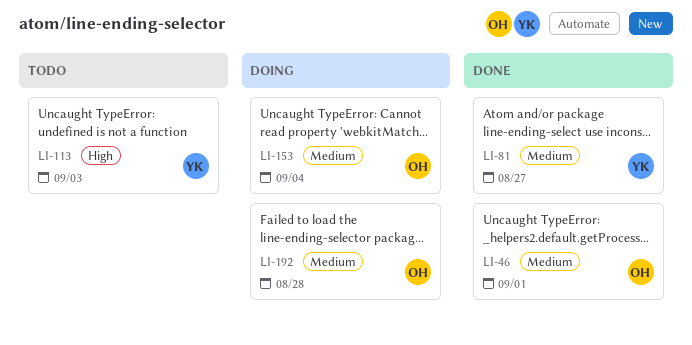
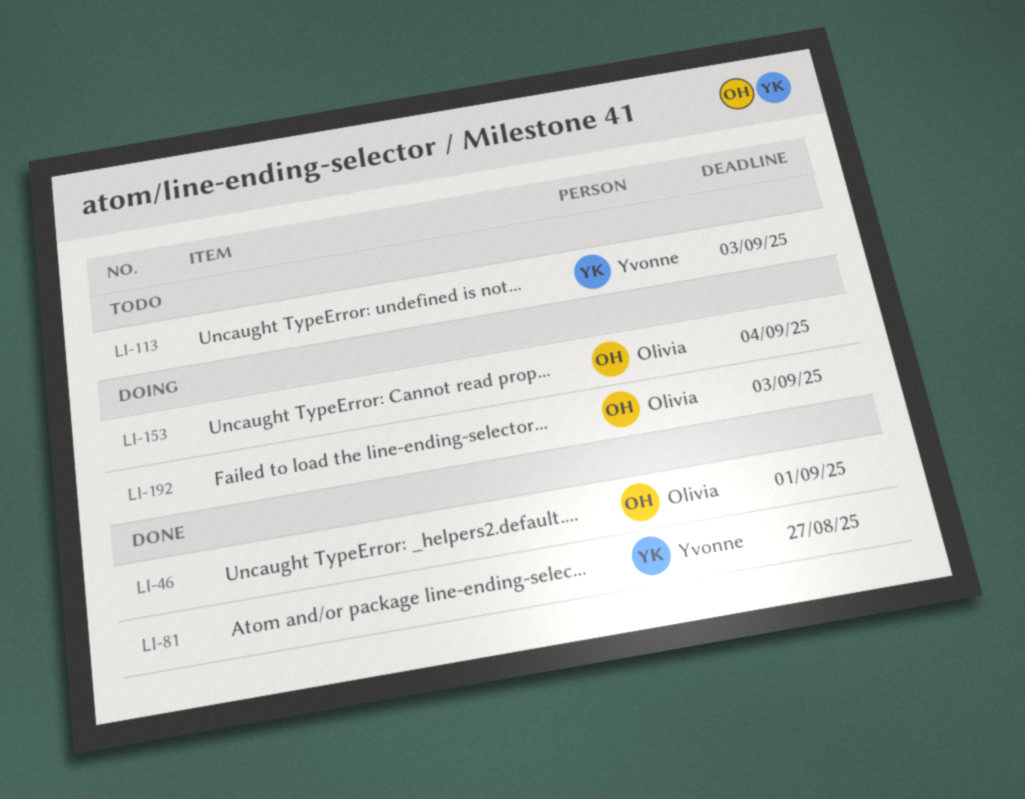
LI-192, due: Aug 28 -> Sep 3

